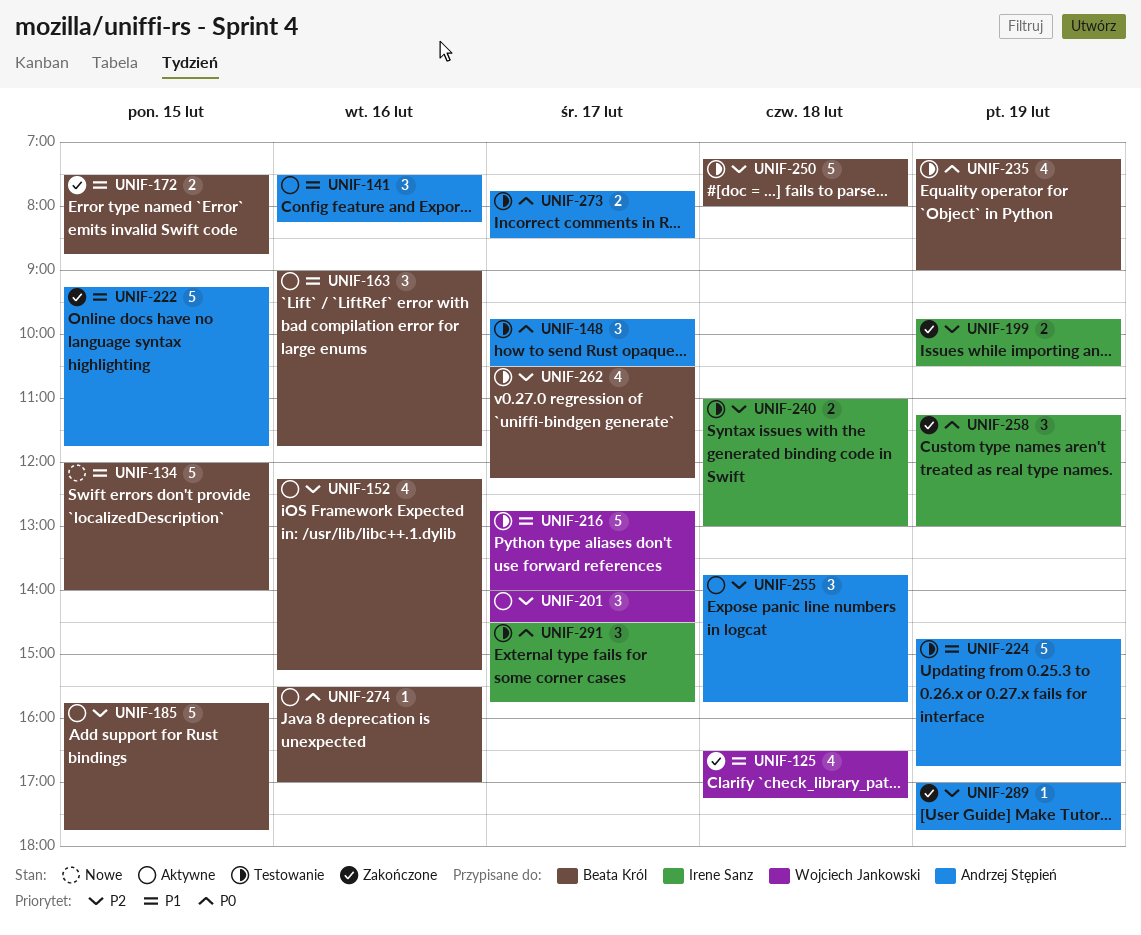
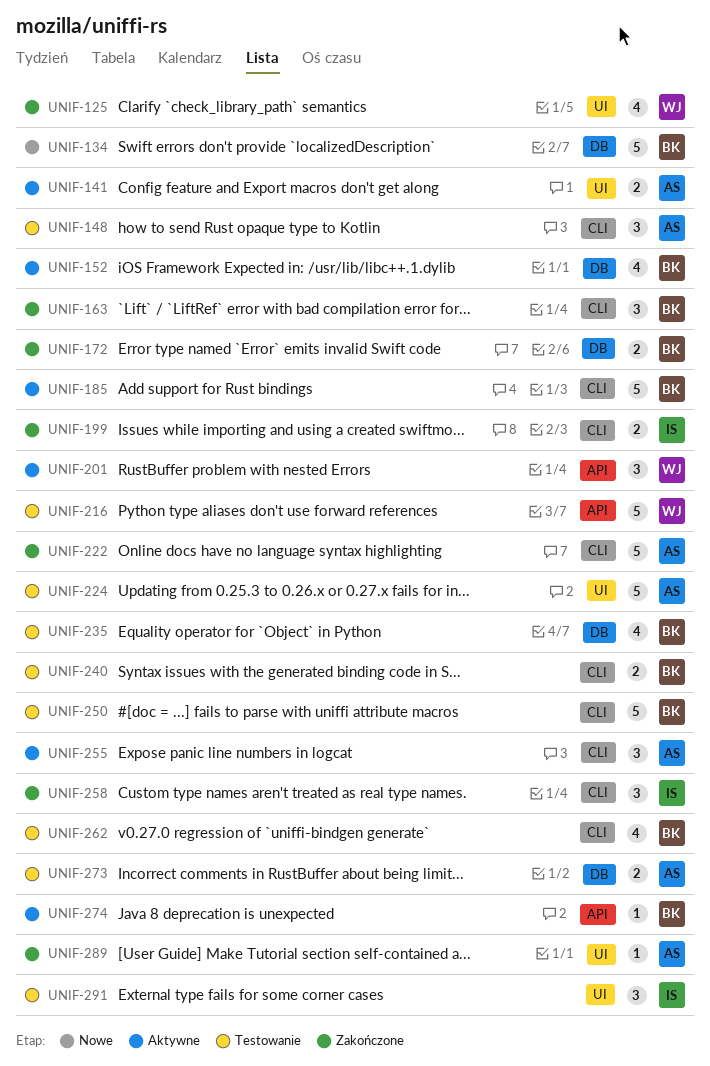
UNIF-141, estimate: 3 -> 2
UNIF-163, status: Aktywne -> Zakończone
UNIF-240, owner: Irene Sanz -> Beata Król

